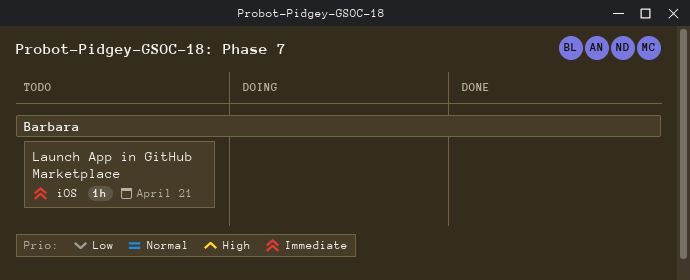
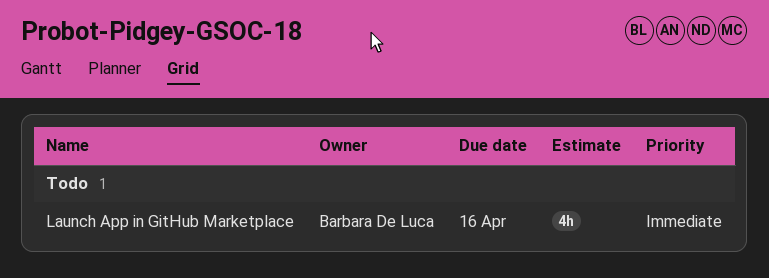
Launch App in GitHub Marketplace, estimate: 1h -> 4h
Launch App in GitHub Marketplace, due: Apr 21 -> Apr 16

